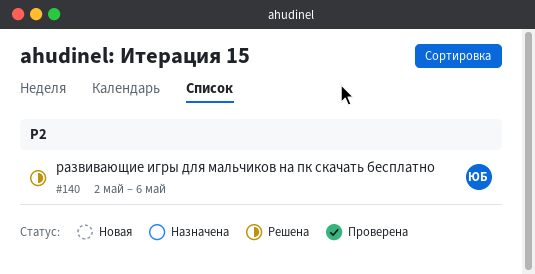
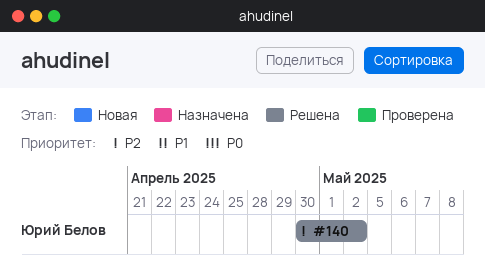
#140, start: May 2 -> Apr 30
#140, due: May 6 -> May 2

